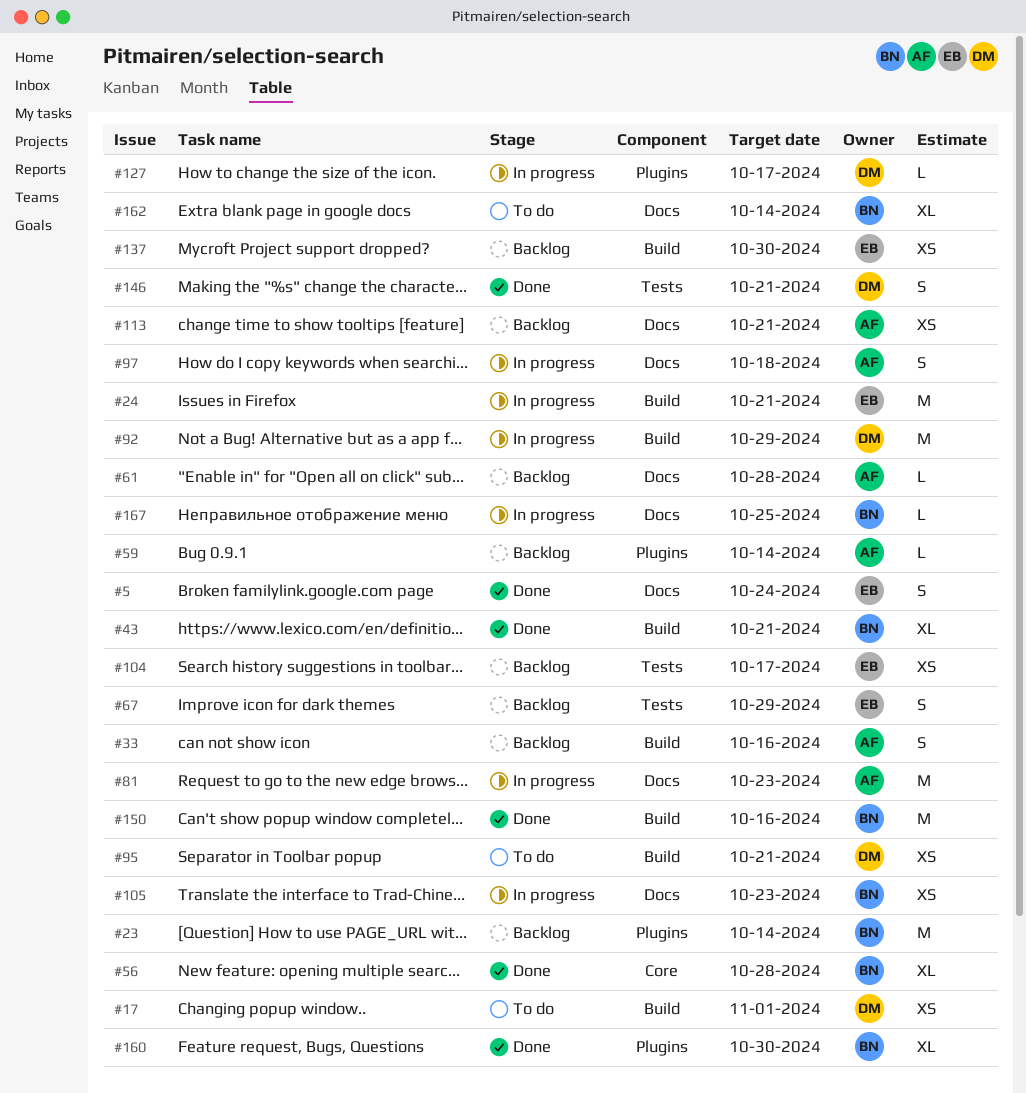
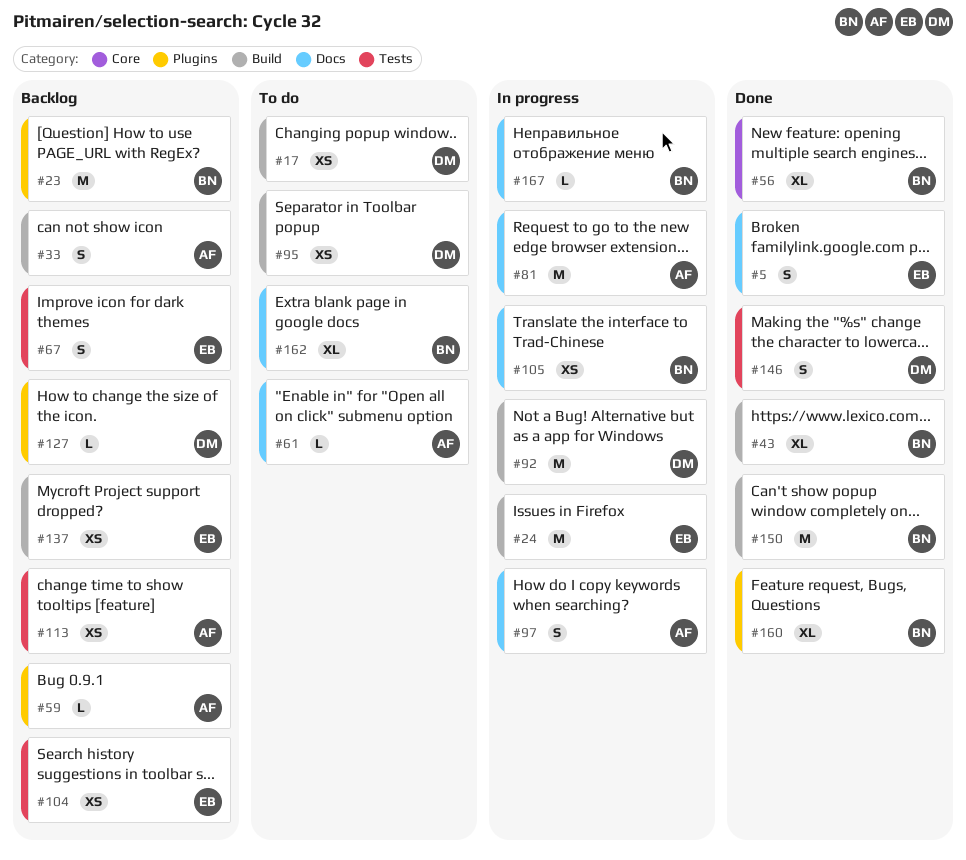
#61, status: Backlog -> To do
#113, label: Docs -> Tests
#127, status: In progress -> Backlog

